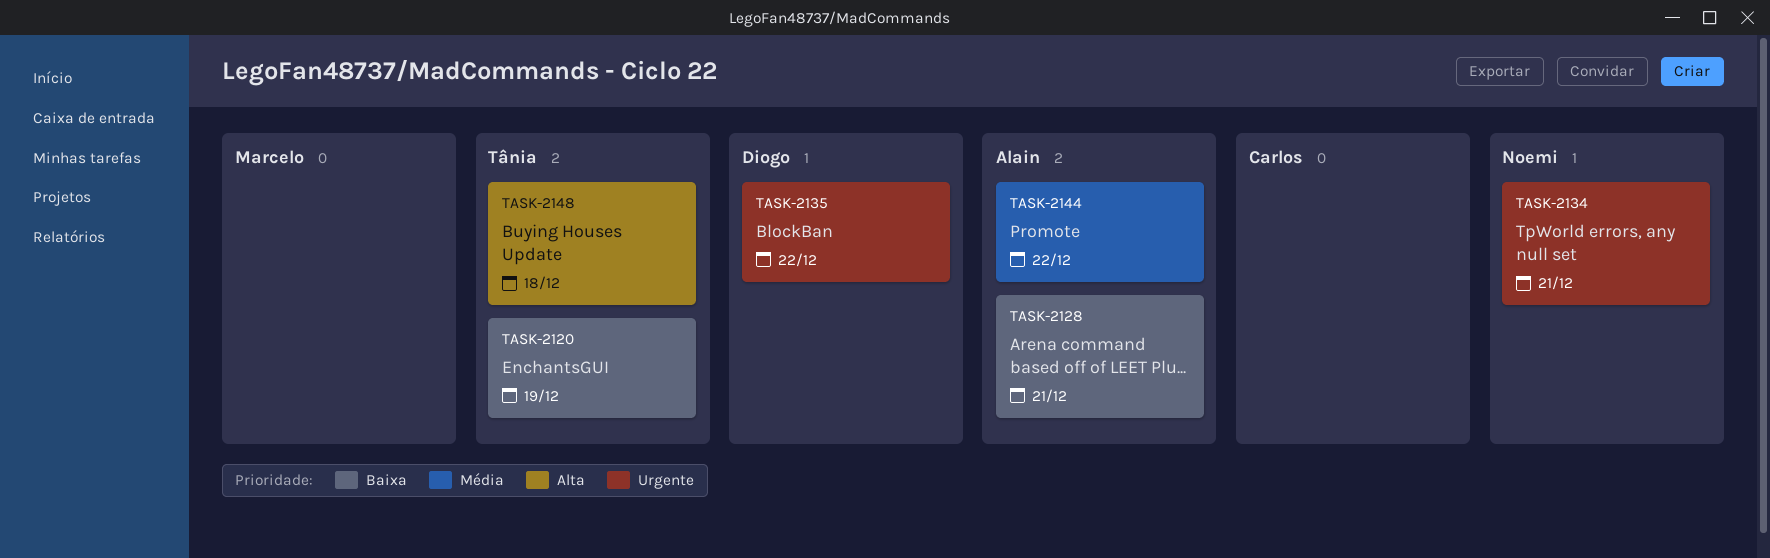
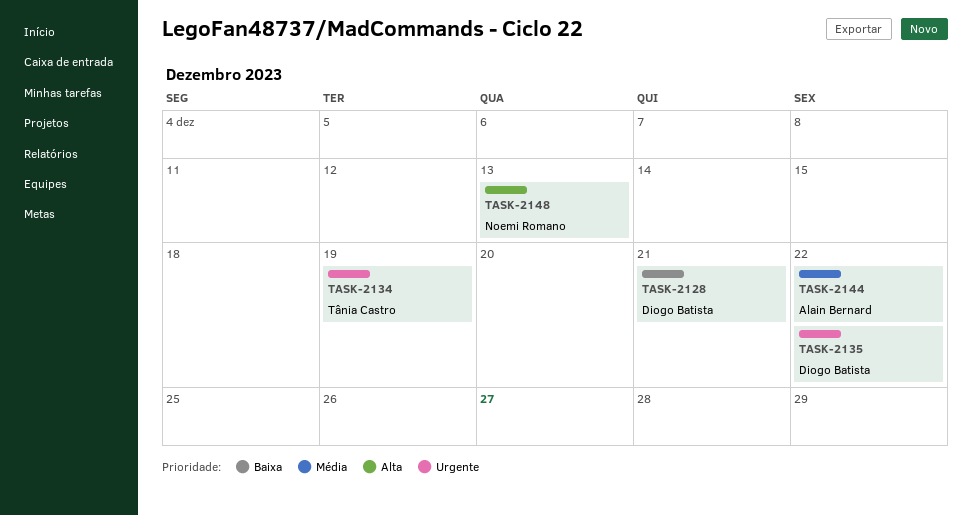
TASK-2120: present -> none
TASK-2128, owner: Alain Bernard -> Diogo Batista
TASK-2134, owner: Noemi Romano -> Tânia Castro
TASK-2134, due: Dec 21 -> Dec 19
TASK-2148, owner: Tânia Castro -> Noemi Romano
TASK-2148, due: Dec 18 -> Dec 13

